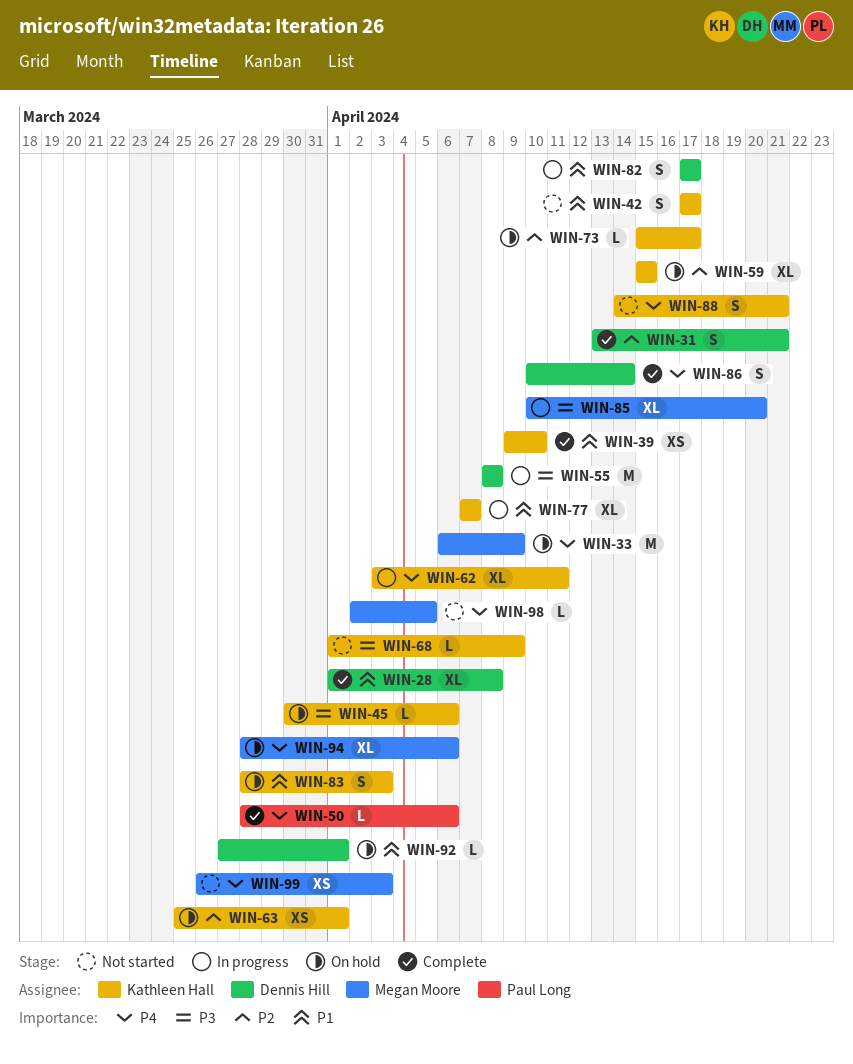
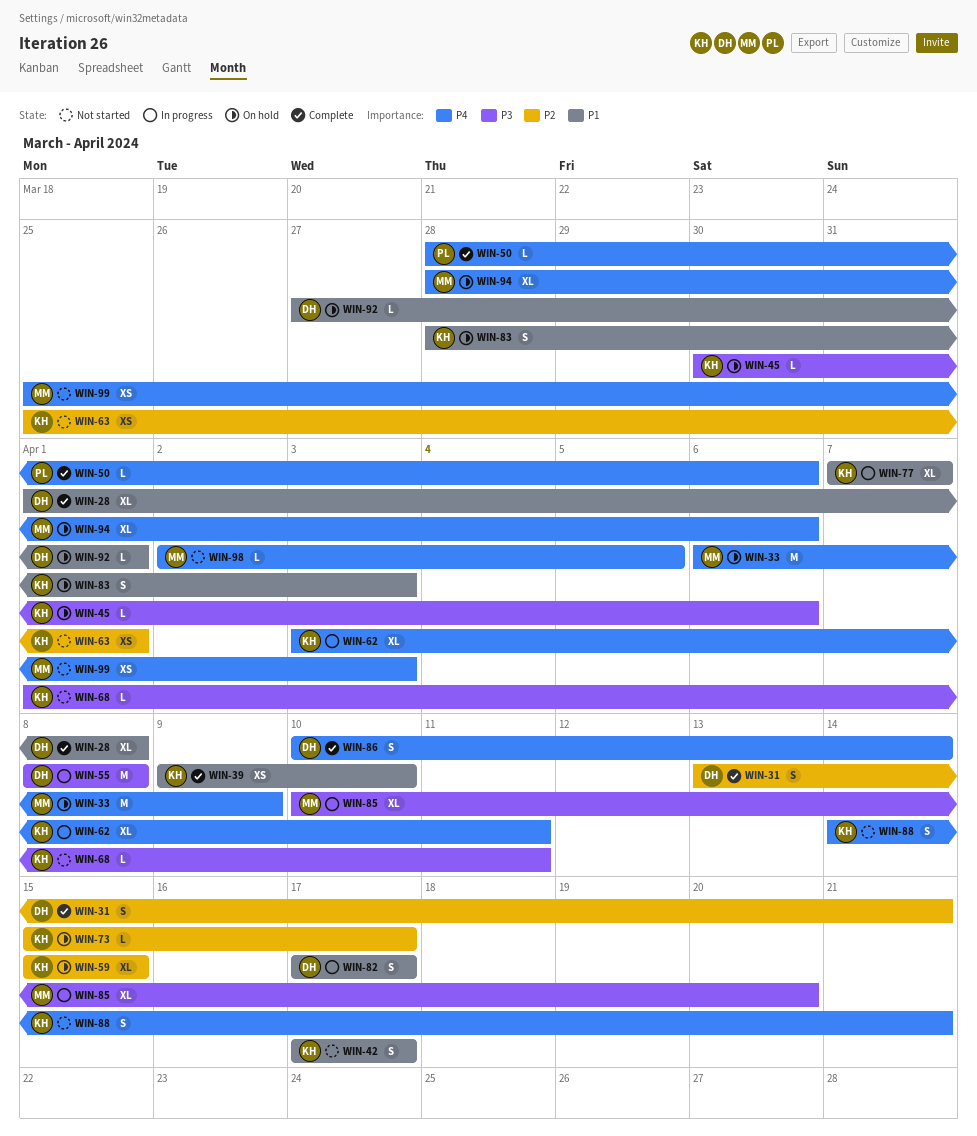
WIN-63, status: On hold -> Not started
WIN-68, due: Apr 9 -> Apr 11
WIN-99, start: Mar 26 -> Mar 25

